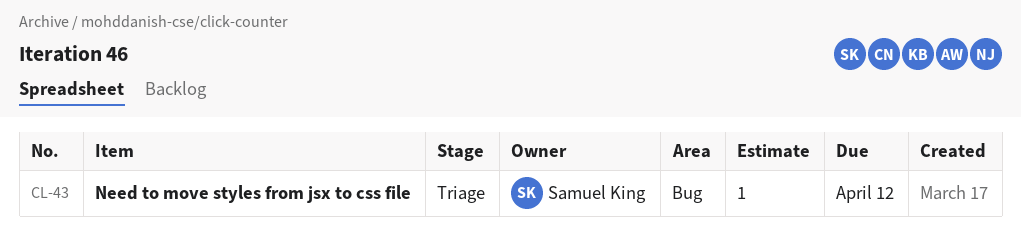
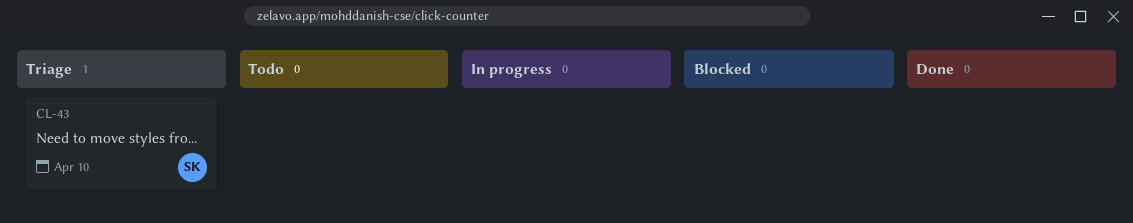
CL-43, due: Apr 12 -> Apr 10

